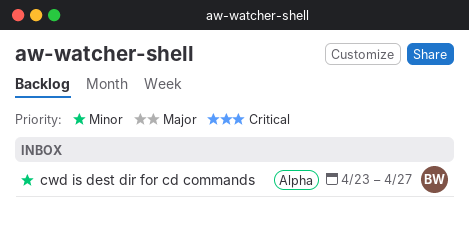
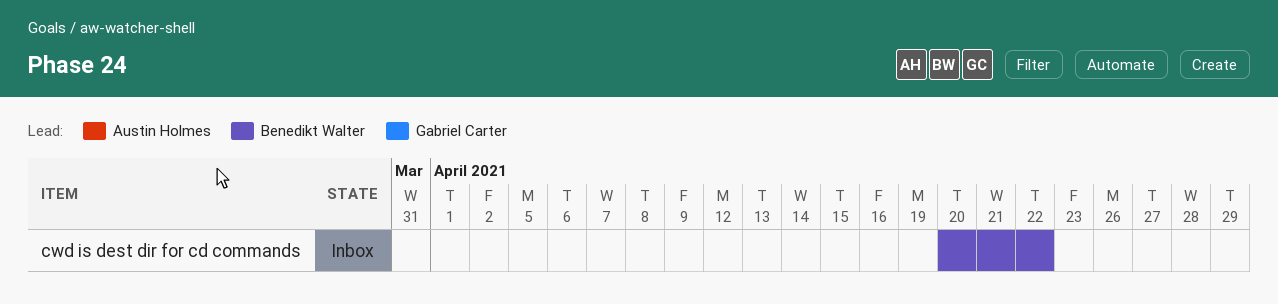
cwd is dest dir for cd commands, start: Apr 23 -> Apr 20
cwd is dest dir for cd commands, due: Apr 27 -> Apr 22

